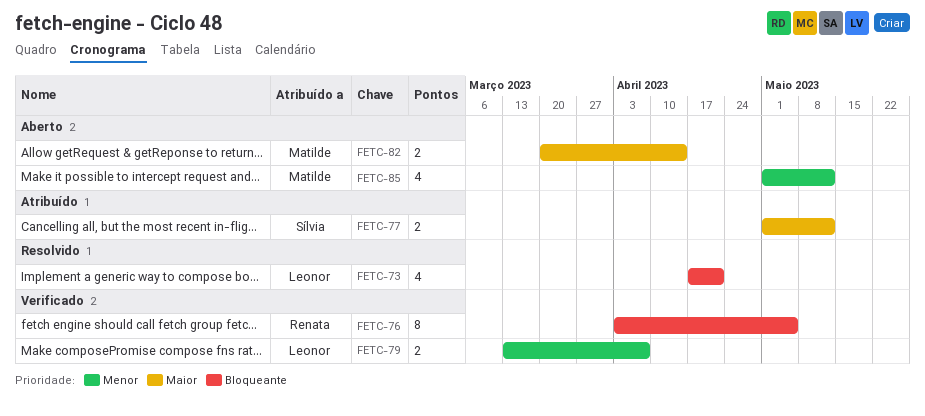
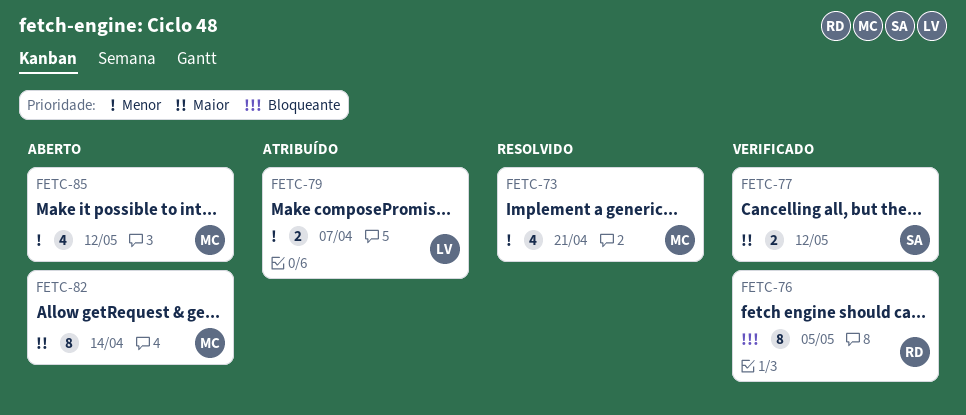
FETC-73, owner: Leonor -> Matilde
FETC-73, priority: Bloqueante -> Menor
FETC-77, status: Atribuído -> Verificado
FETC-79, status: Verificado -> Atribuído
FETC-82, estimate: 2 -> 8

